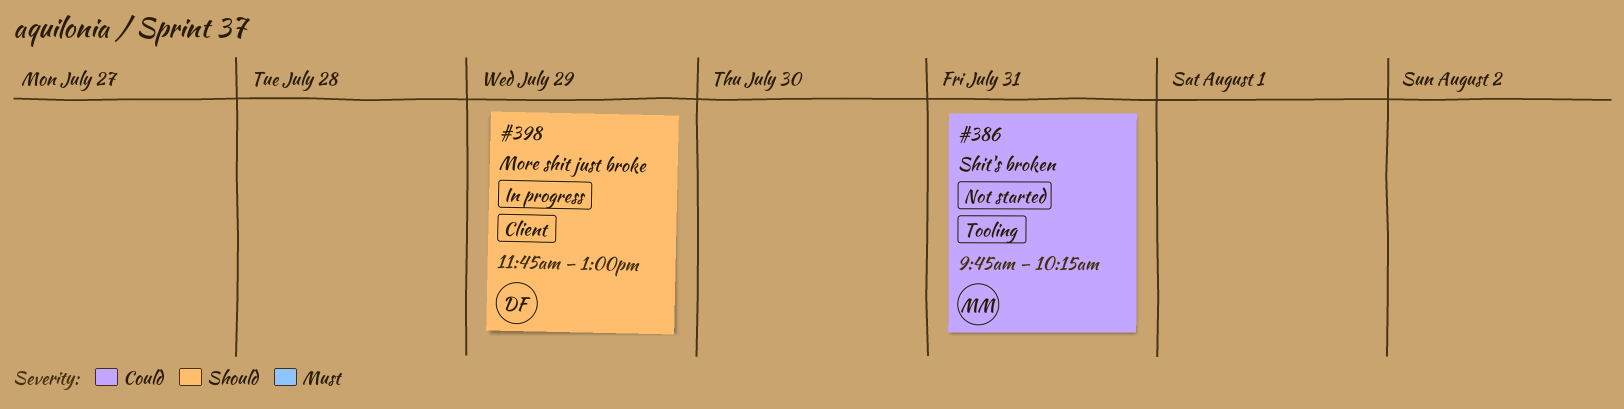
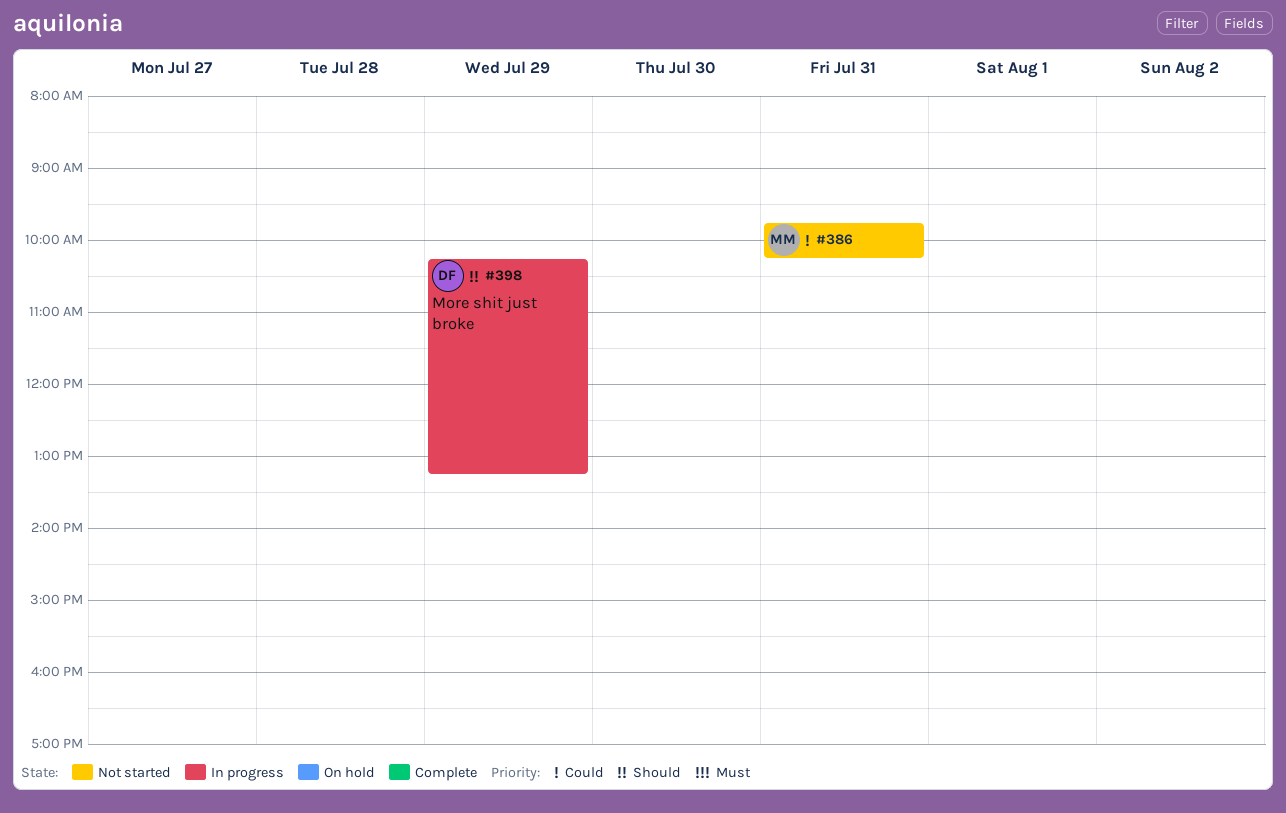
#398, begins: 11:45 -> 10:15
#398, ends: 13:00 -> 13:15

